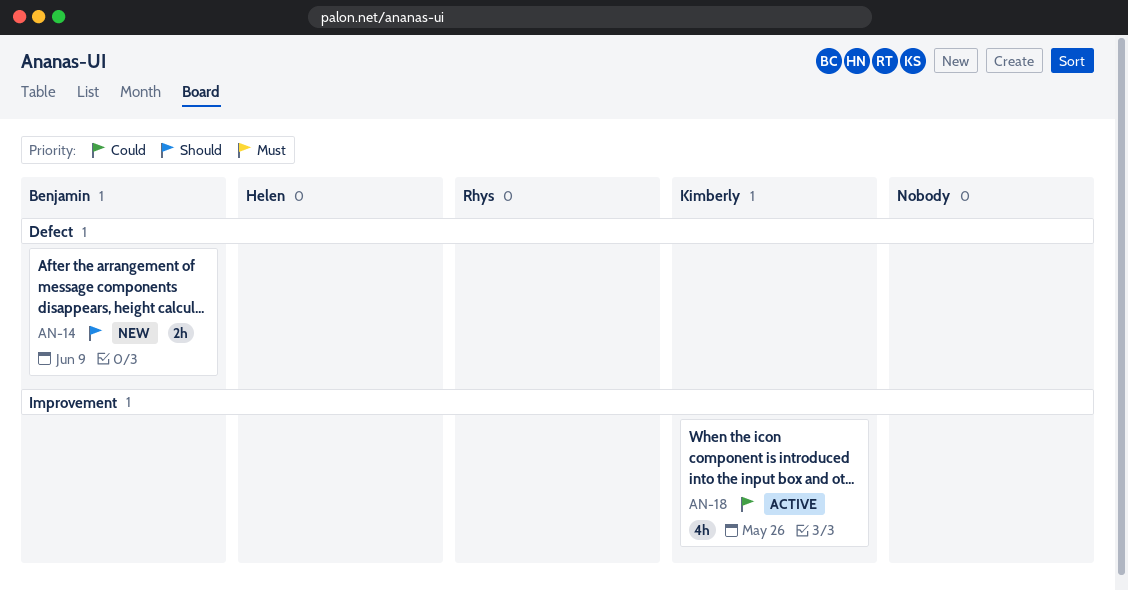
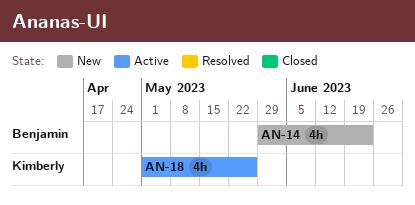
AN-14, estimate: 2h -> 4h
AN-14, due: Jun 9 -> Jun 23

